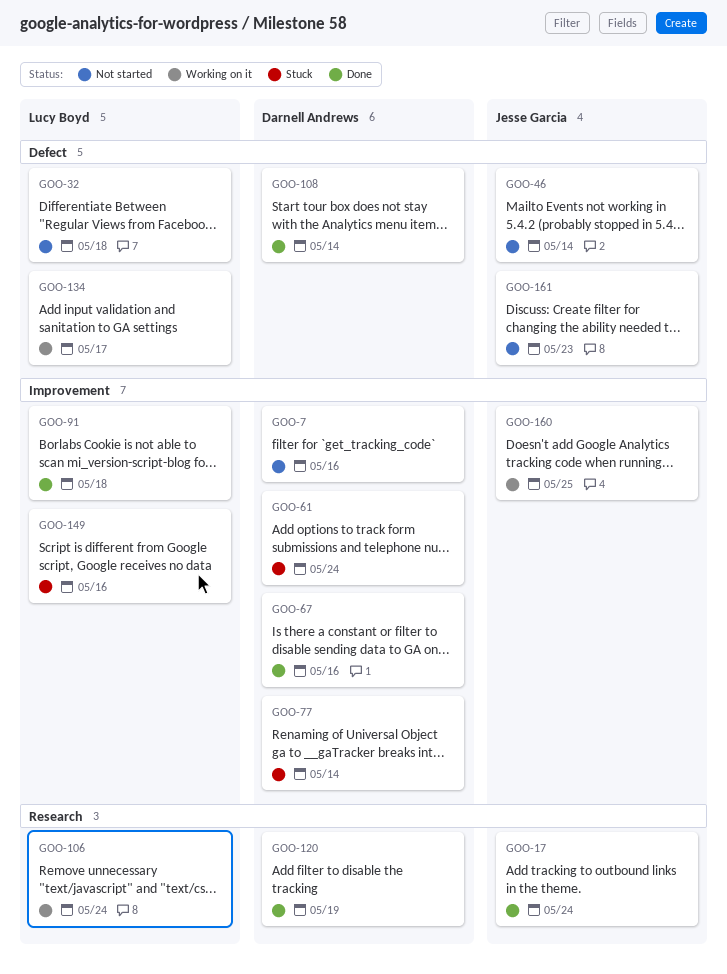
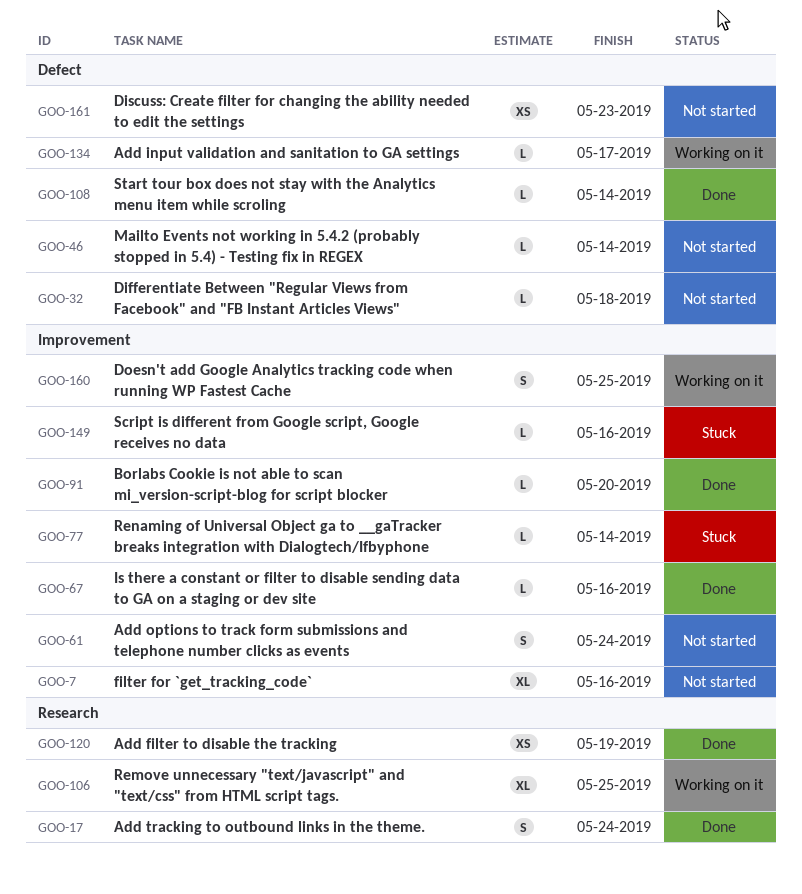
GOO-61, status: Stuck -> Not started
GOO-91, due: May 18 -> May 20
GOO-106, due: May 24 -> May 25

